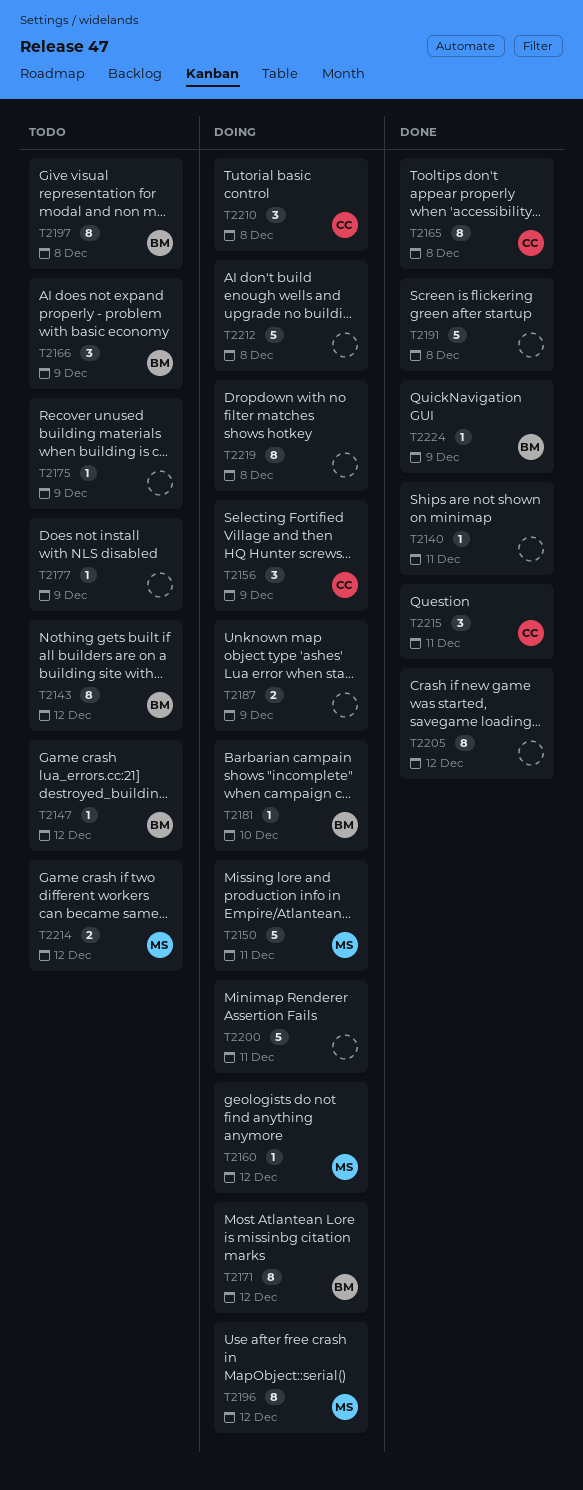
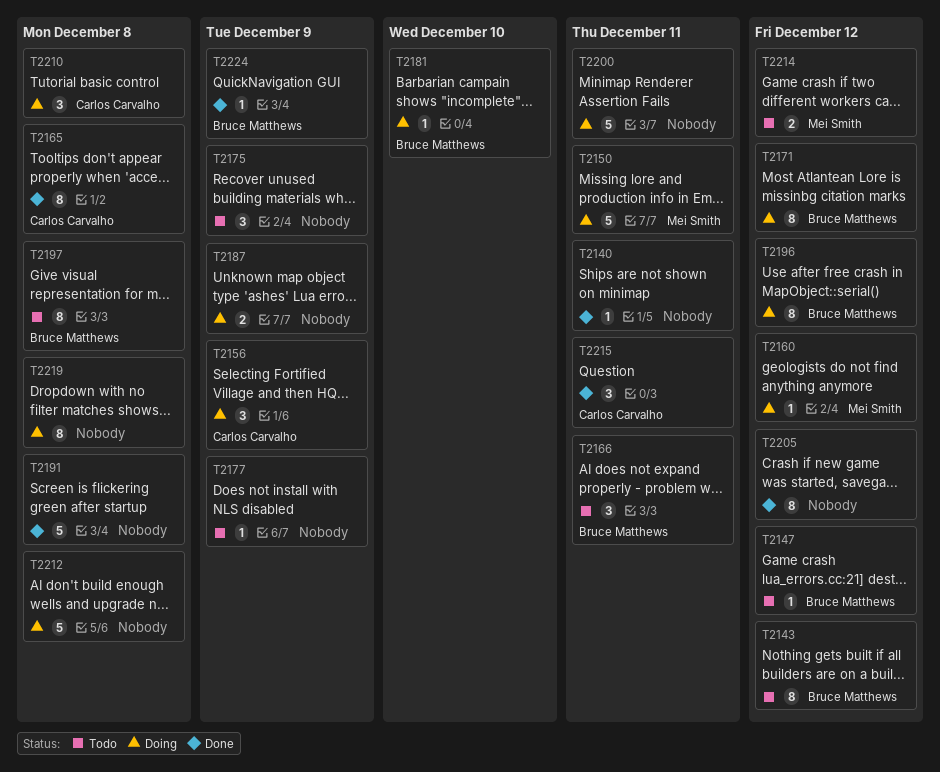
T2166, due: Dec 9 -> Dec 11
T2175, estimate: 1 -> 3
T2196, owner: Mei Smith -> Bruce Matthews

